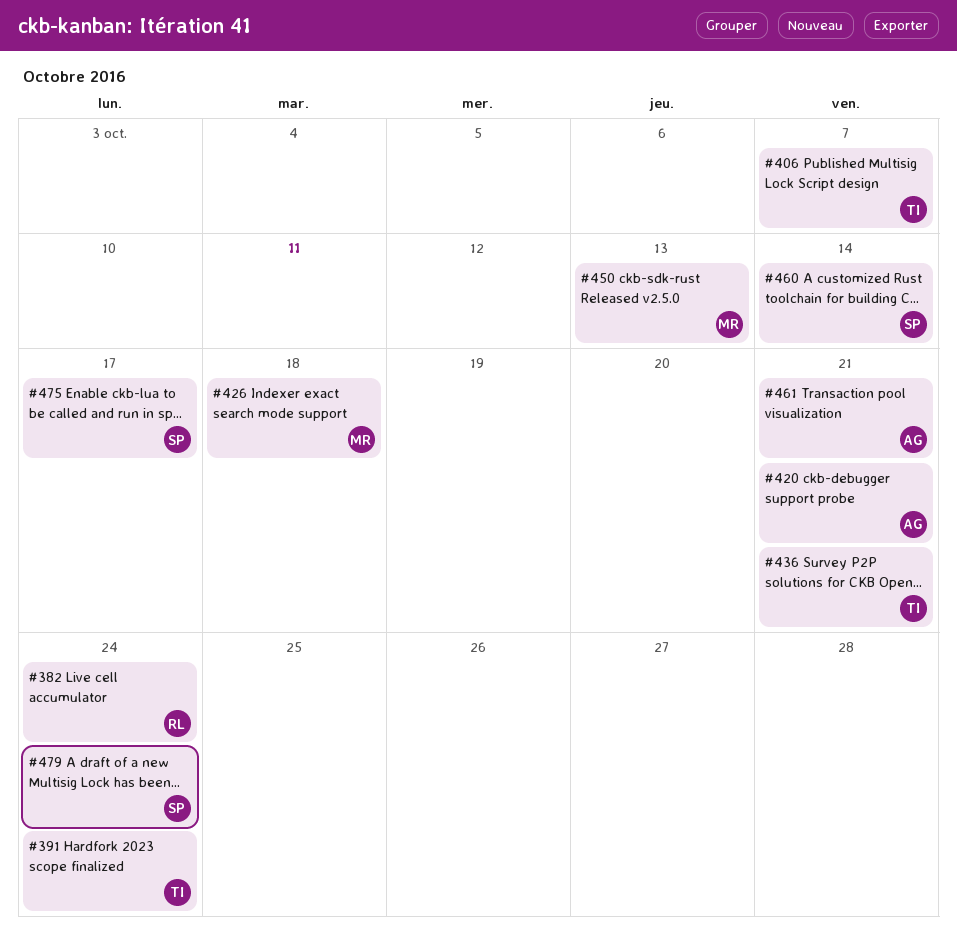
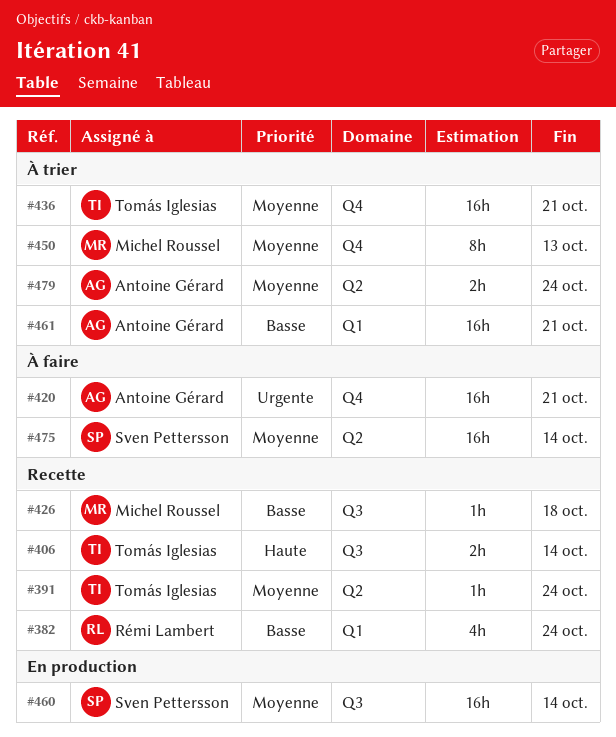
#406, due: Oct 7 -> Oct 14
#475, due: Oct 17 -> Oct 14
#479, owner: Sven Pettersson -> Antoine Gérard

